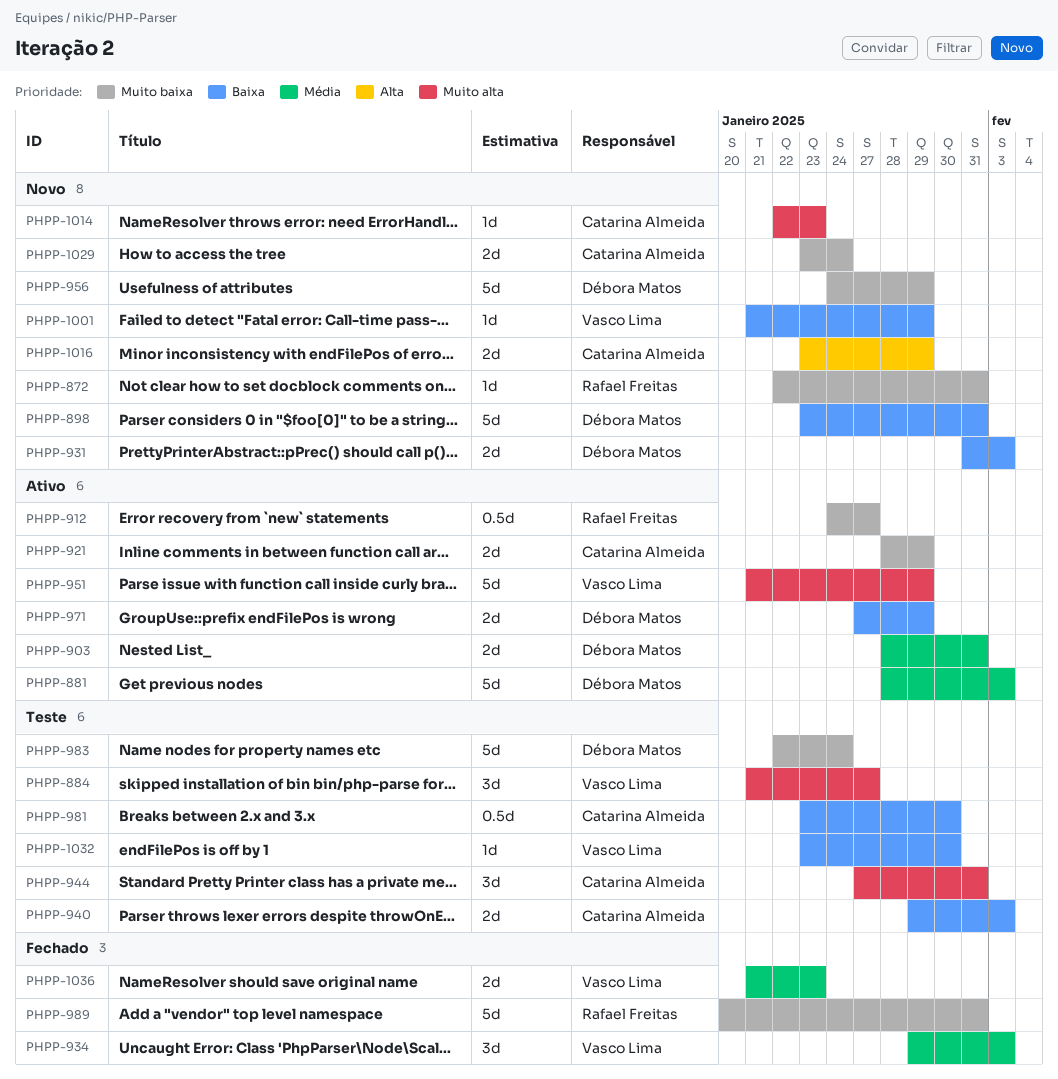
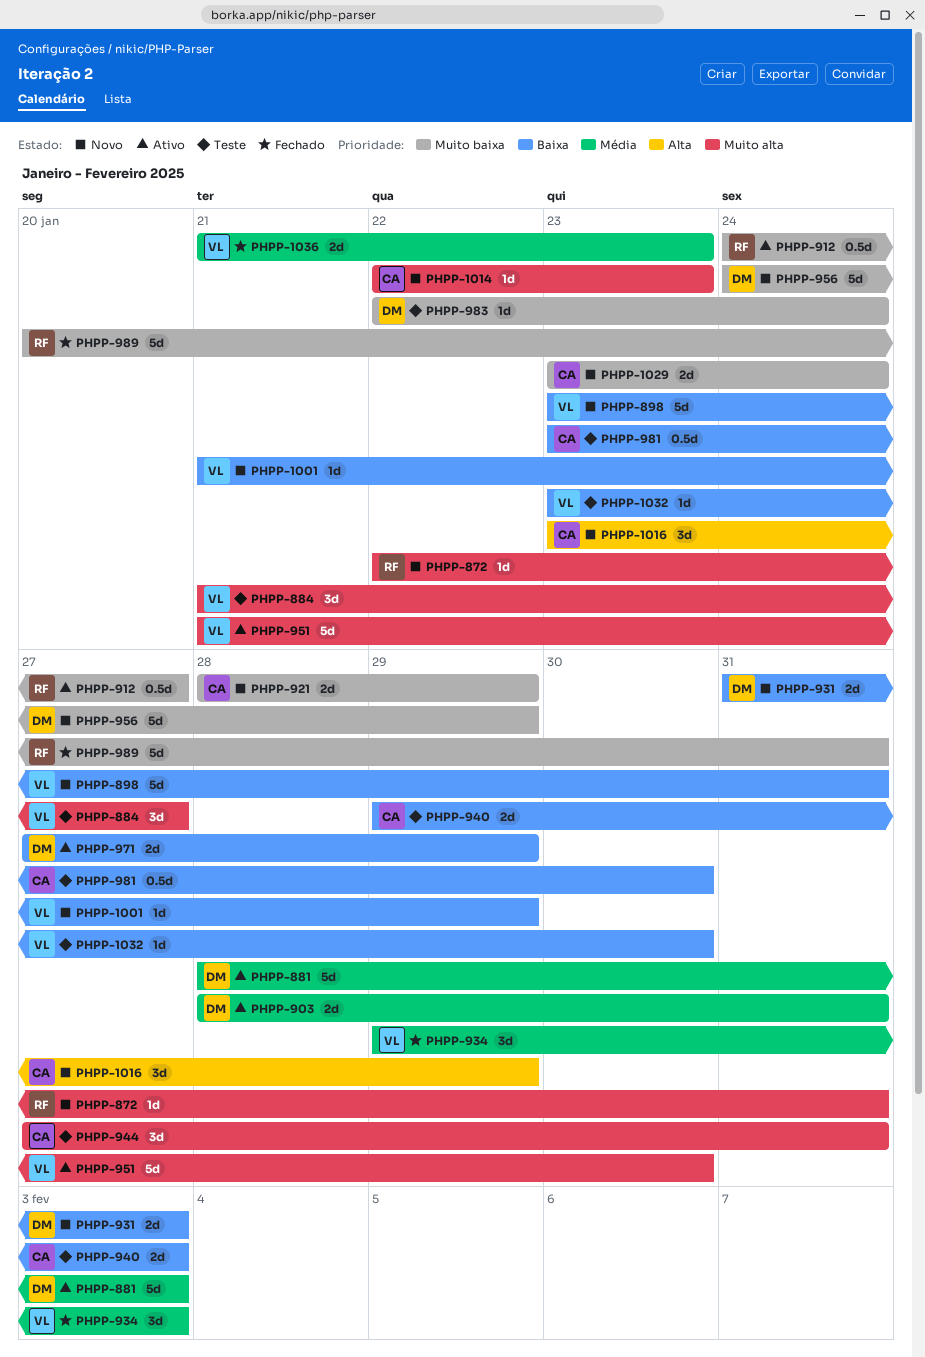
PHPP-872, priority: Muito baixa -> Muito alta
PHPP-898, owner: Débora Matos -> Vasco Lima
PHPP-921, status: Ativo -> Novo
PHPP-951, due: Jan 29 -> Jan 30
PHPP-983, estimate: 5d -> 1d
PHPP-1016, estimate: 2d -> 3d

